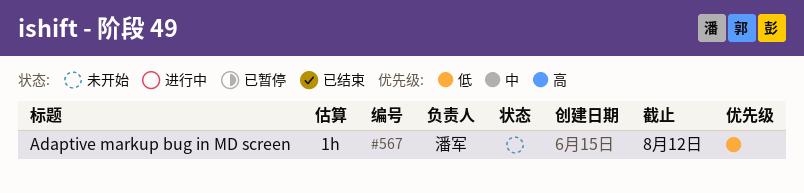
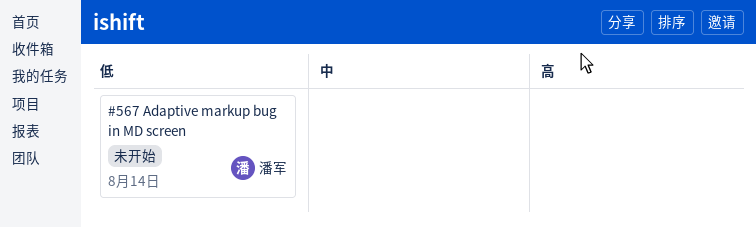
#567, due: Aug 12 -> Aug 14

